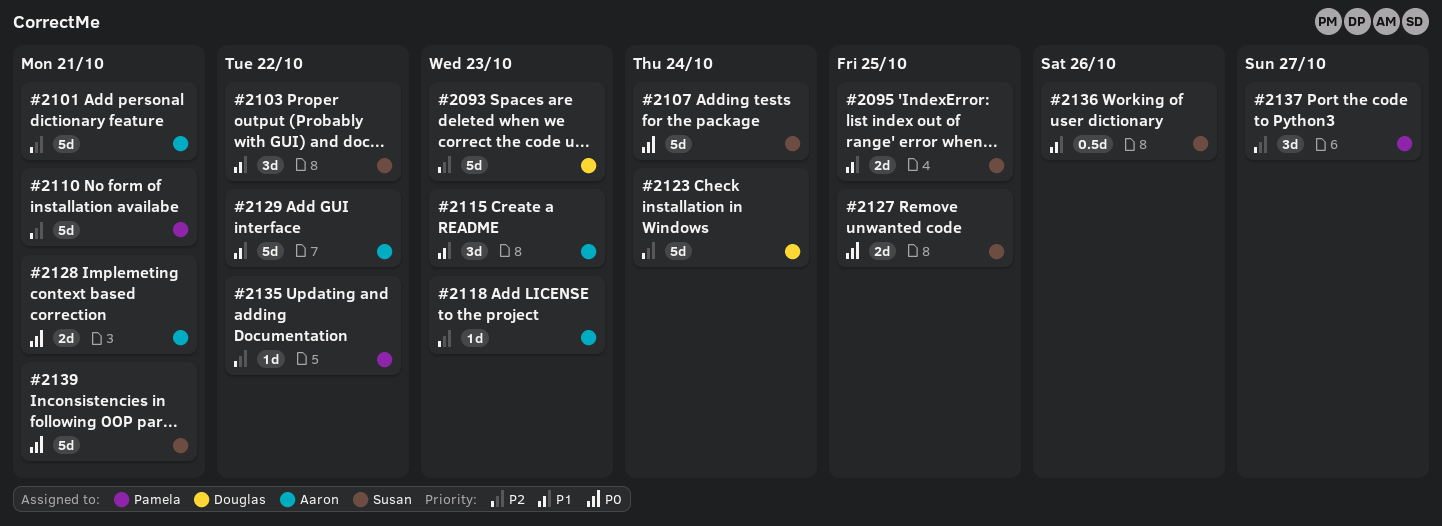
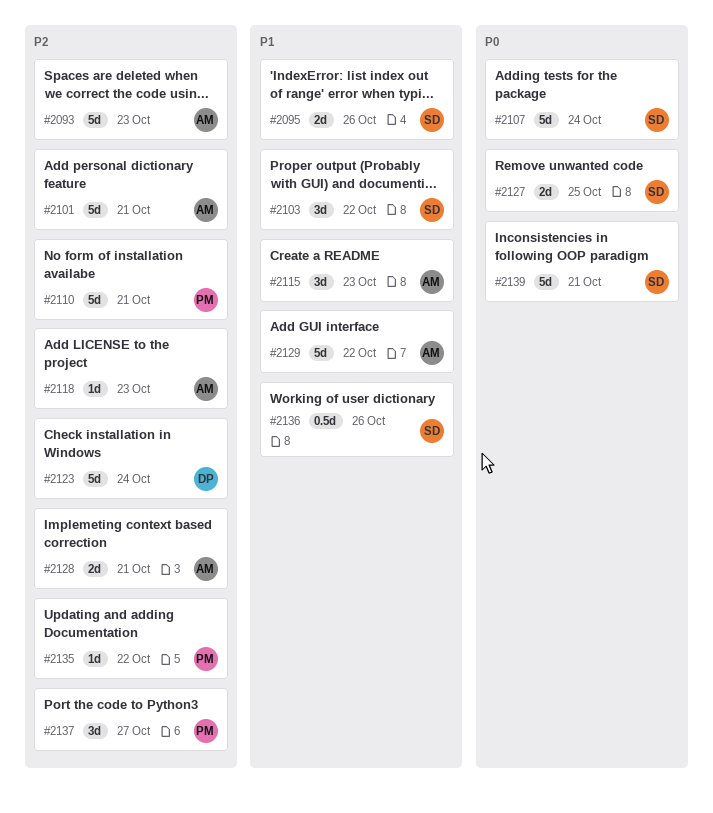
#2093, owner: Douglas -> Aaron
#2095, due: Oct 25 -> Oct 26
#2128, priority: P0 -> P2

